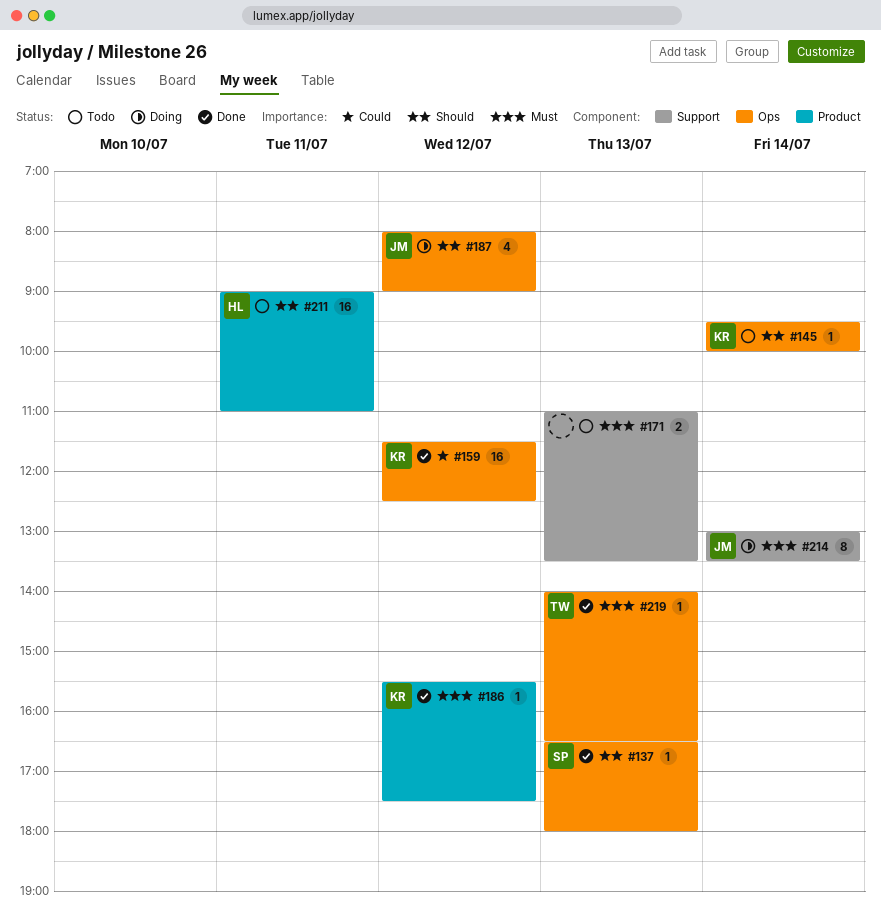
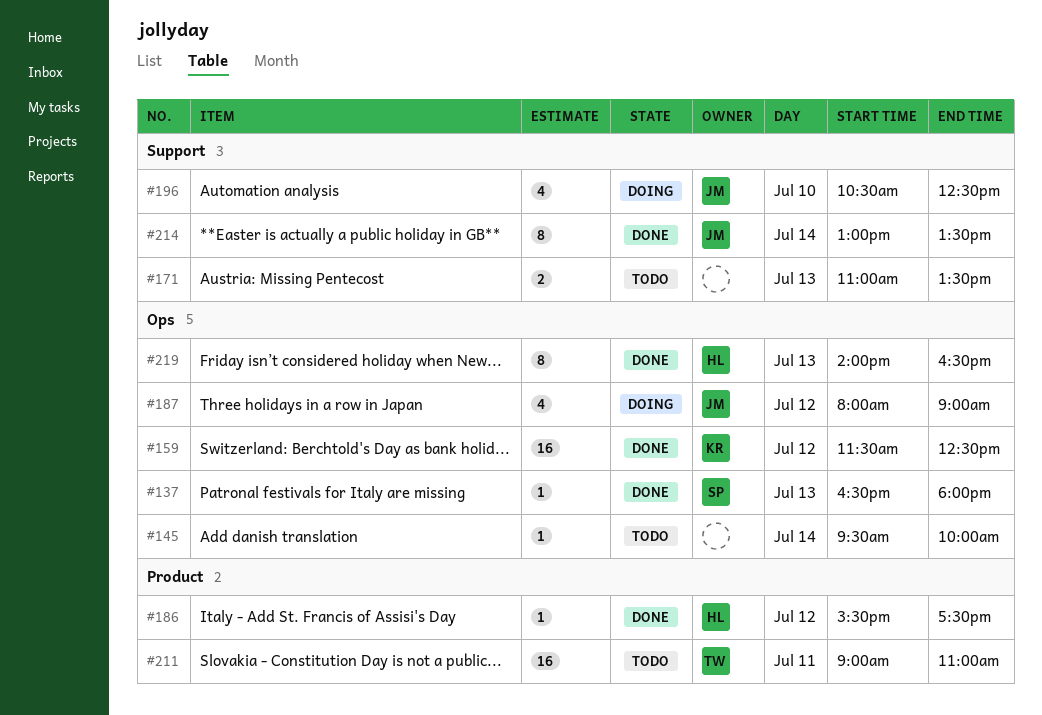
#145, owner: KR -> none
#186, owner: KR -> HL
#196: none -> present
#211, owner: HL -> TW
#214, status: Doing -> Done
#219, owner: TW -> HL
#219, estimate: 1 -> 8

